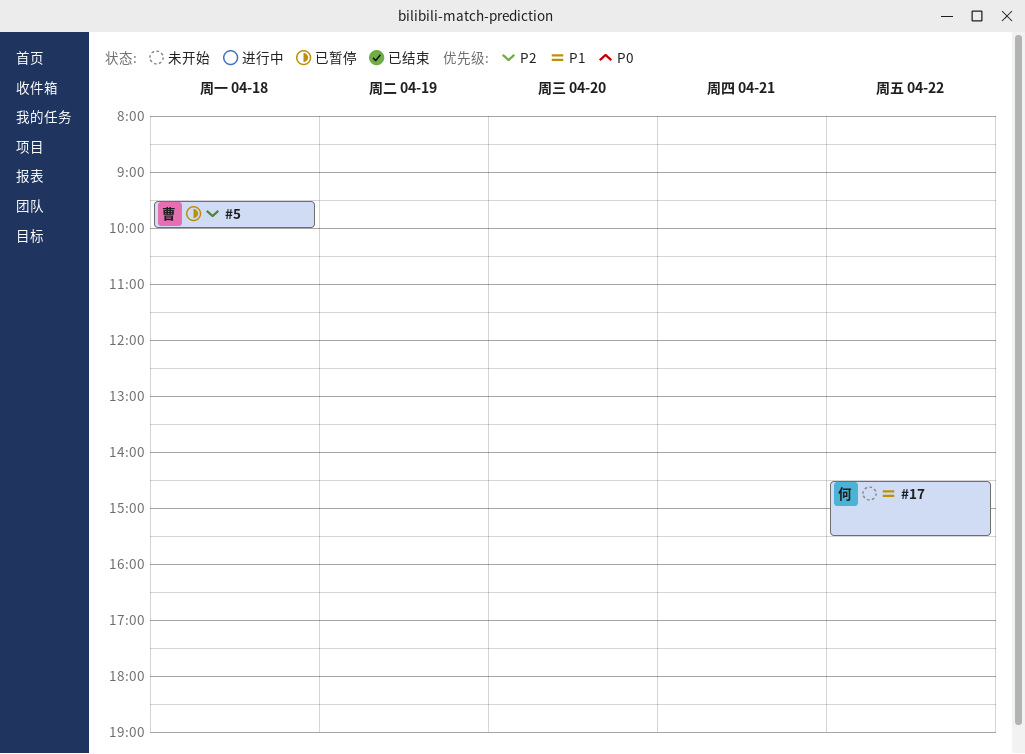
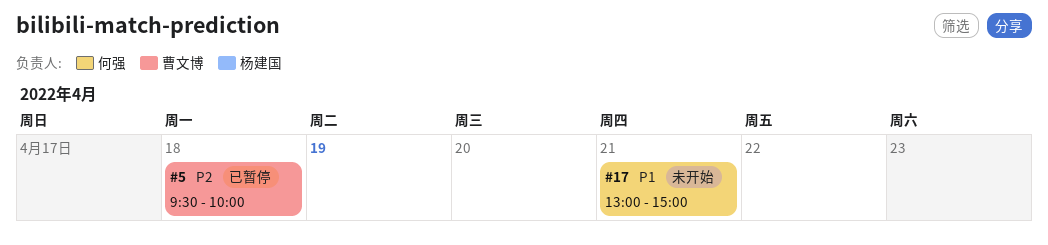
#17, day: Apr 22 -> Apr 21
#17, begins: 14:30 -> 13:00
#17, ends: 15:30 -> 15:00

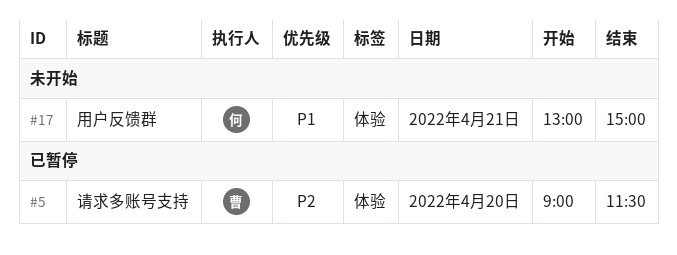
#5, day: Apr 18 -> Apr 20
#5, begins: 09:30 -> 09:00
#5, ends: 10:00 -> 11:30

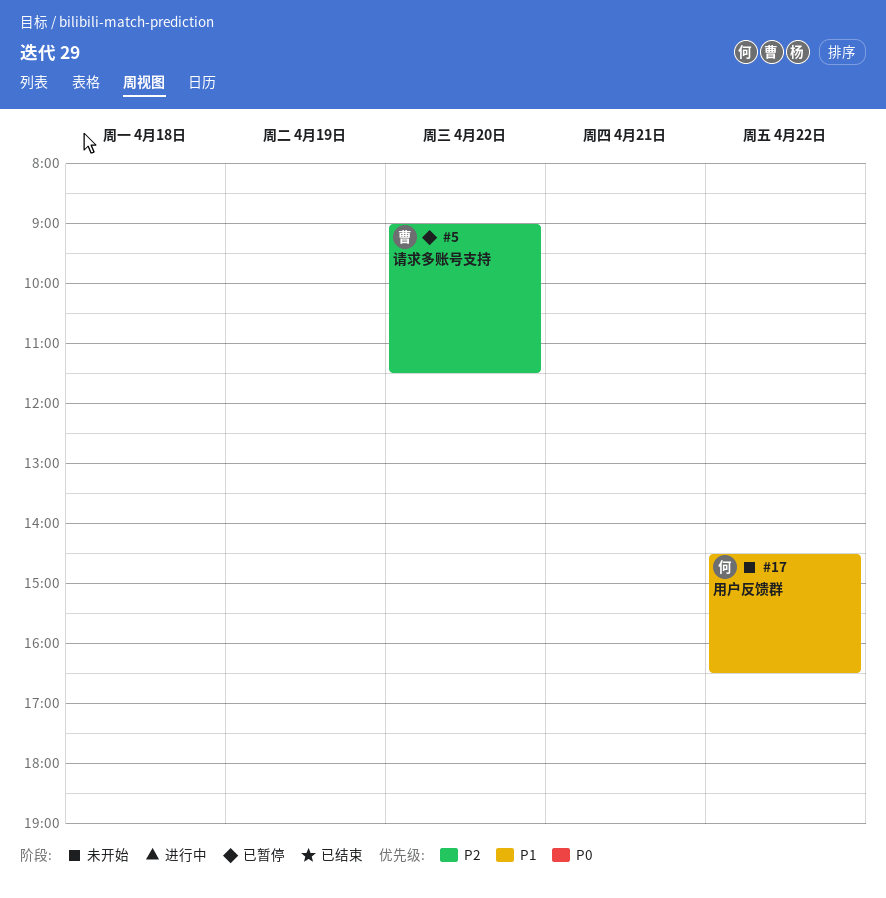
#17, day: Apr 21 -> Apr 22
#17, begins: 13:00 -> 14:30
#17, ends: 15:00 -> 16:30

